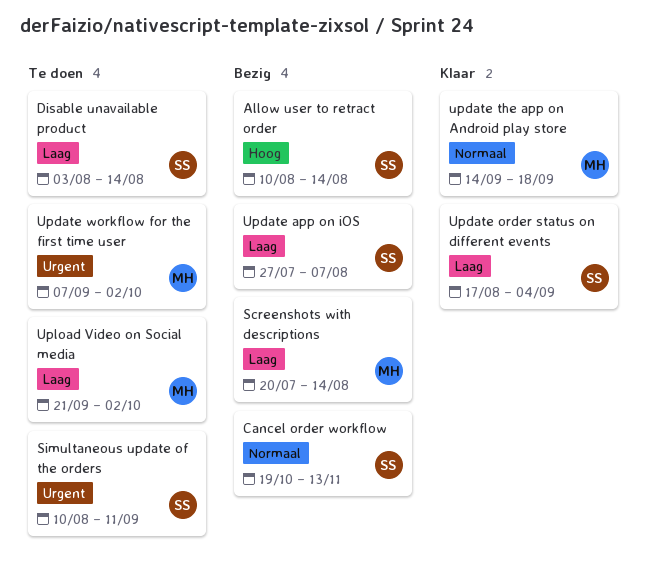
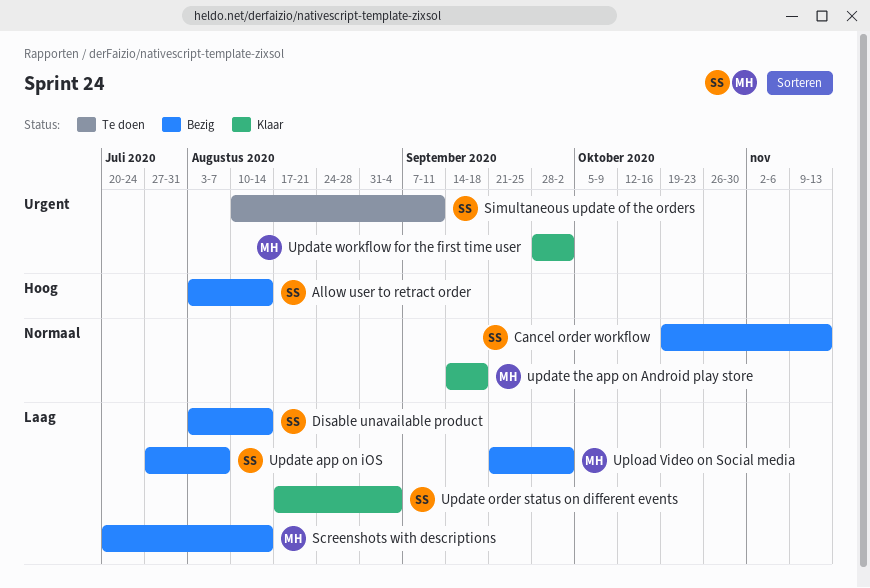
Allow user to retract order, start: Aug 10 -> Aug 3
Disable unavailable product, status: Te doen -> Bezig
Update workflow for the first time user, status: Te doen -> Klaar
Update workflow for the first time user, start: Sep 7 -> Sep 28
Upload Video on Social media, status: Te doen -> Bezig

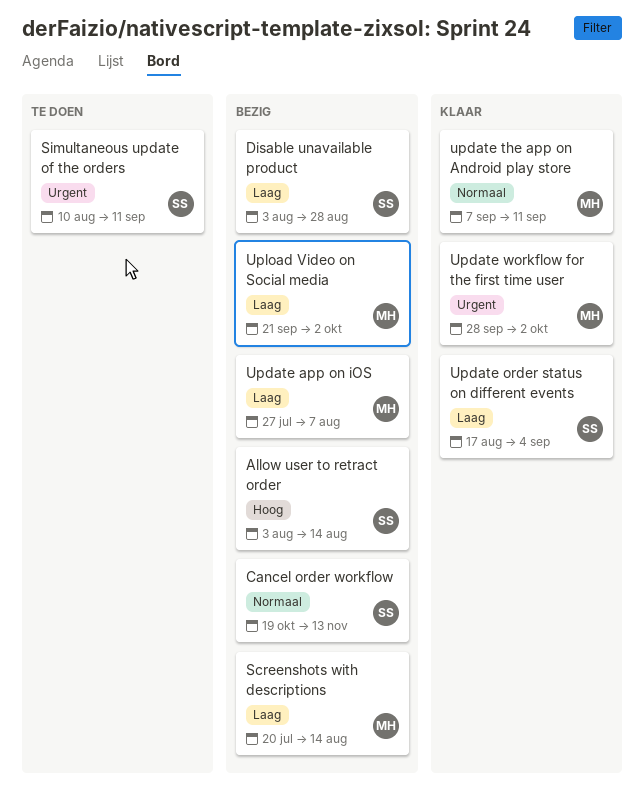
Disable unavailable product, due: Aug 14 -> Aug 28
Update app on iOS, owner: SS -> MH
update the app on Android play store, start: Sep 14 -> Sep 7
update the app on Android play store, due: Sep 18 -> Sep 11

